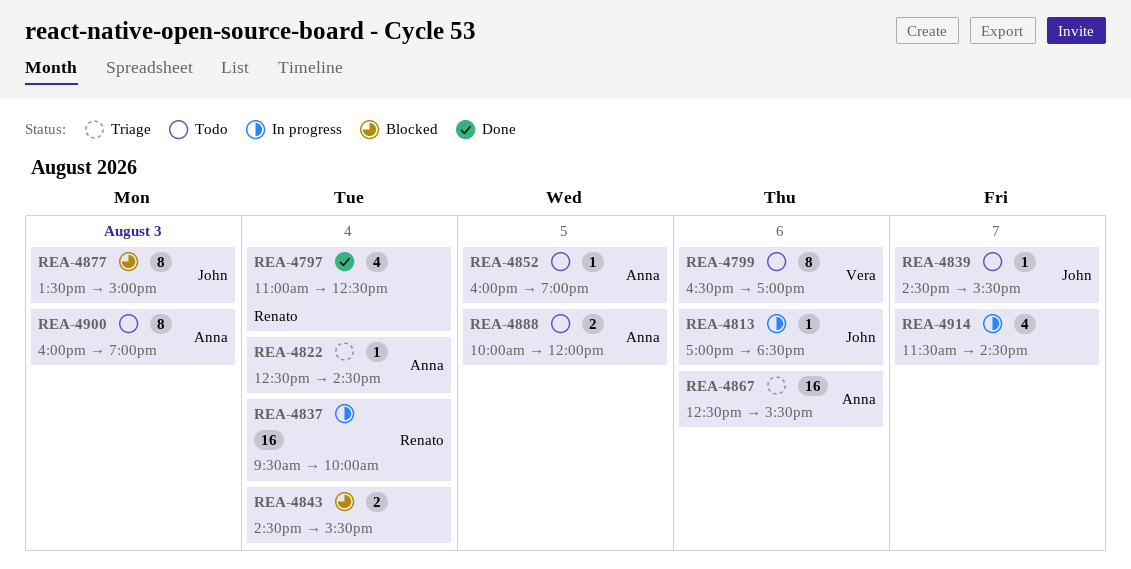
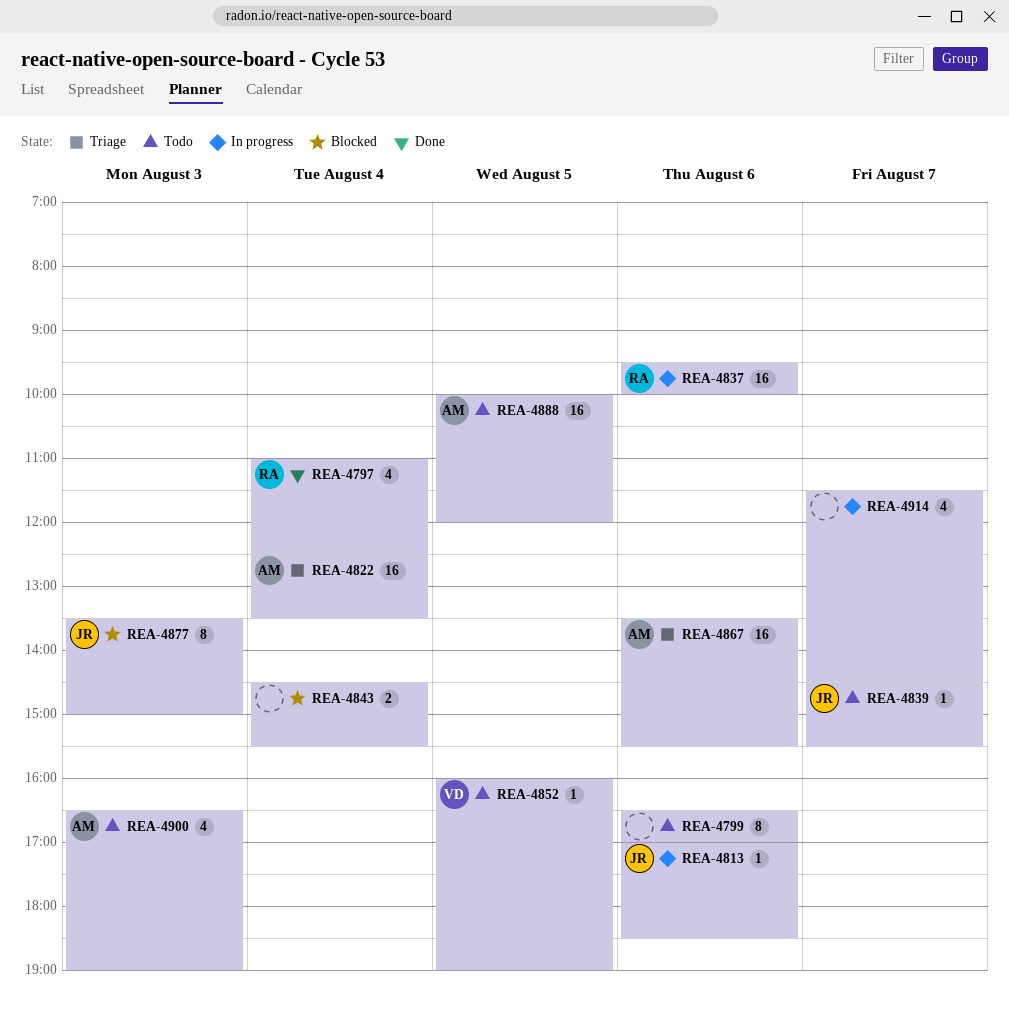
REA-4799, owner: Vera -> none
REA-4822, estimate: 1 -> 16
REA-4822, ends: 14:30 -> 13:30
REA-4837, day: Aug 4 -> Aug 6
REA-4852, owner: Anna -> Vera
REA-4867, begins: 12:30 -> 13:30
REA-4888, estimate: 2 -> 16
REA-4900, estimate: 8 -> 4
REA-4900, begins: 16:00 -> 16:30

